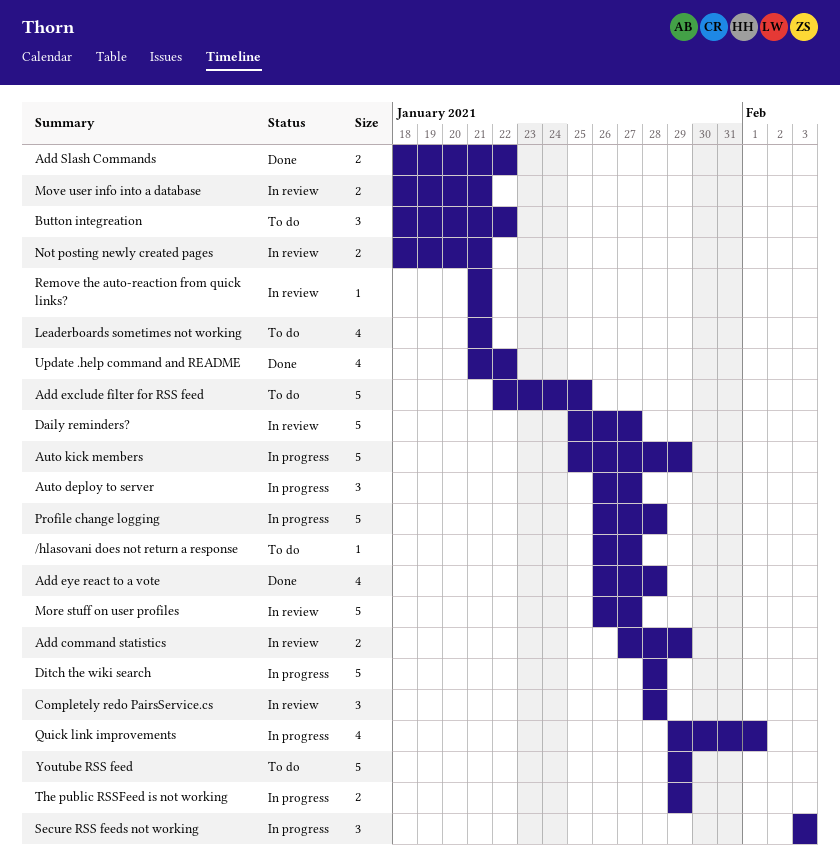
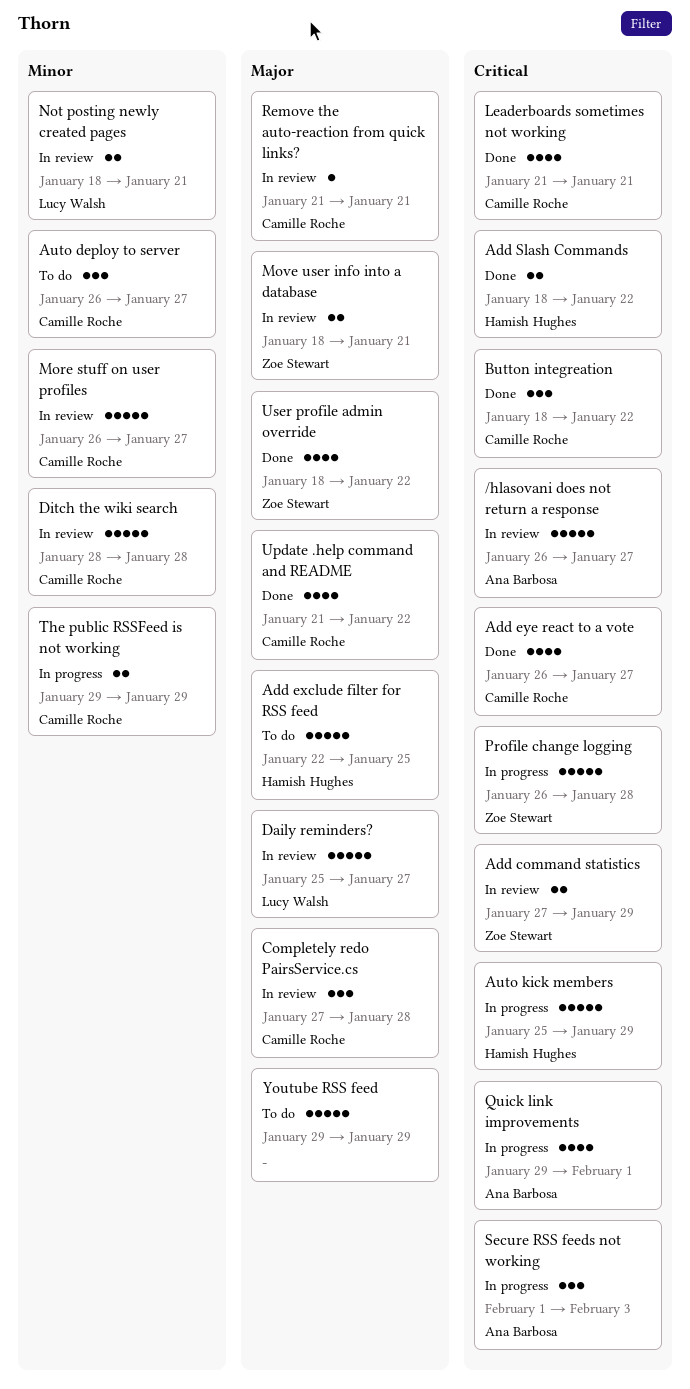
/hlasovani does not return a response, status: To do -> In review
/hlasovani does not return a response, estimate: 1 -> 5
Add eye react to a vote, due: Jan 28 -> Jan 27
Auto deploy to server, status: In progress -> To do
Button integreation, status: To do -> Done
Completely redo PairsService.cs, start: Jan 28 -> Jan 27
Ditch the wiki search, status: In progress -> In review
Leaderboards sometimes not working, status: To do -> Done
Secure RSS feeds not working, start: Feb 3 -> Feb 1
User profile admin override: none -> present

